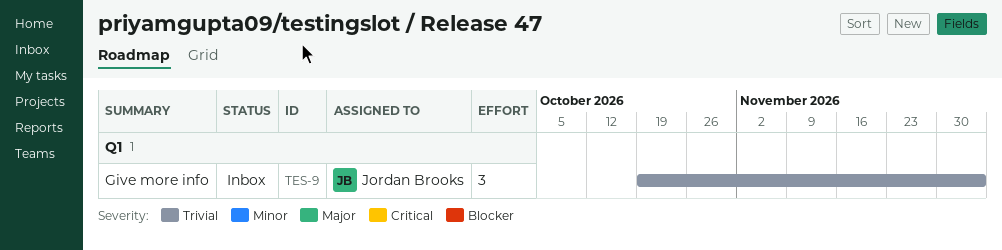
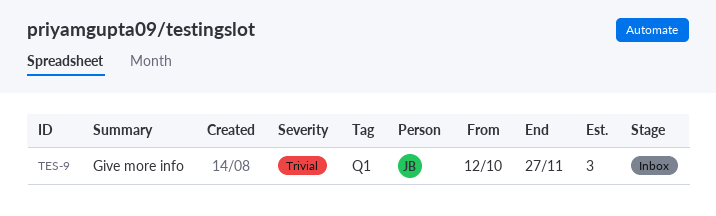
TES-9, start: Oct 19 -> Oct 12
TES-9, due: Dec 4 -> Nov 27

